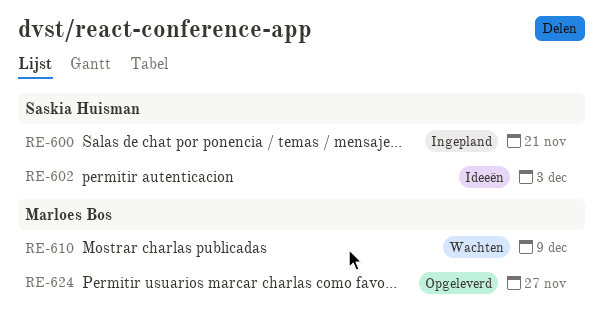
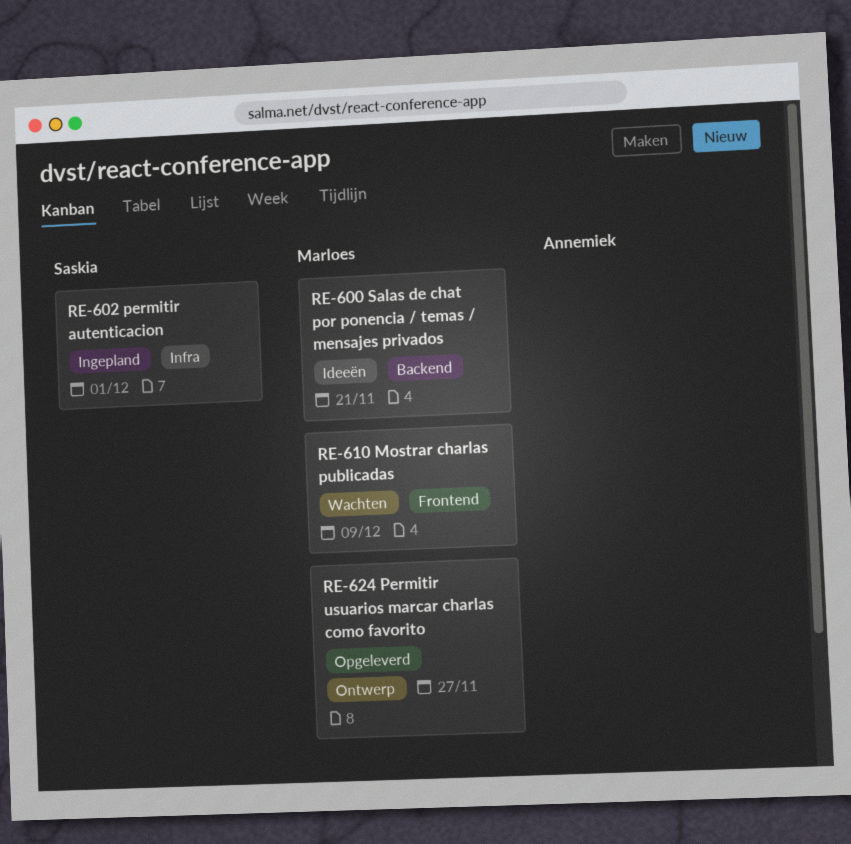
RE-600, status: Ingepland -> Ideeën
RE-600, owner: Saskia Huisman -> Marloes Bos
RE-602, status: Ideeën -> Ingepland
RE-602, due: Dec 3 -> Dec 1

